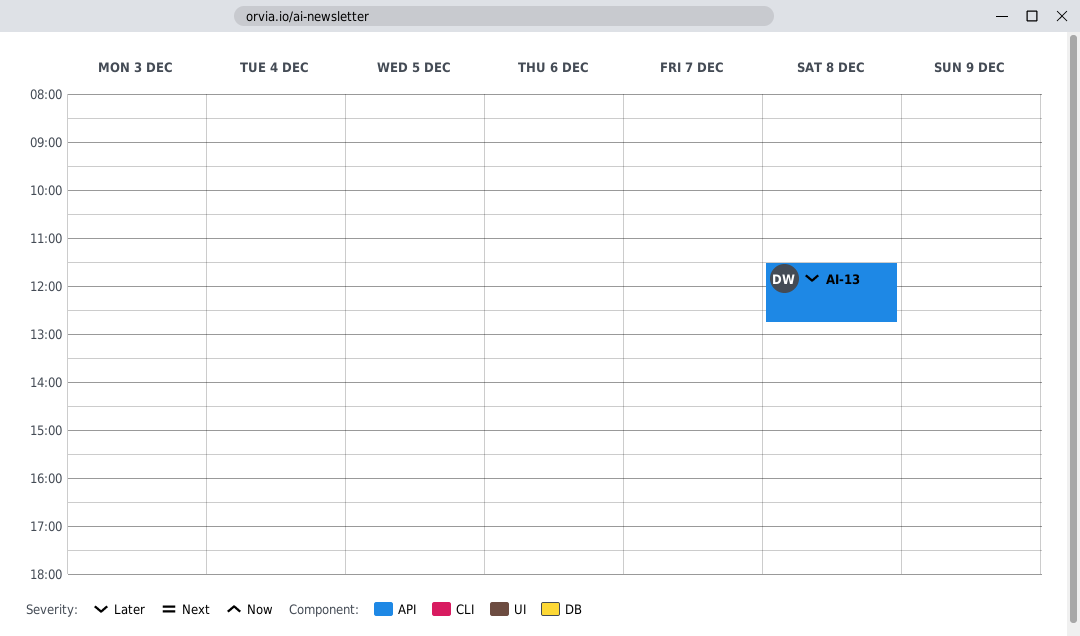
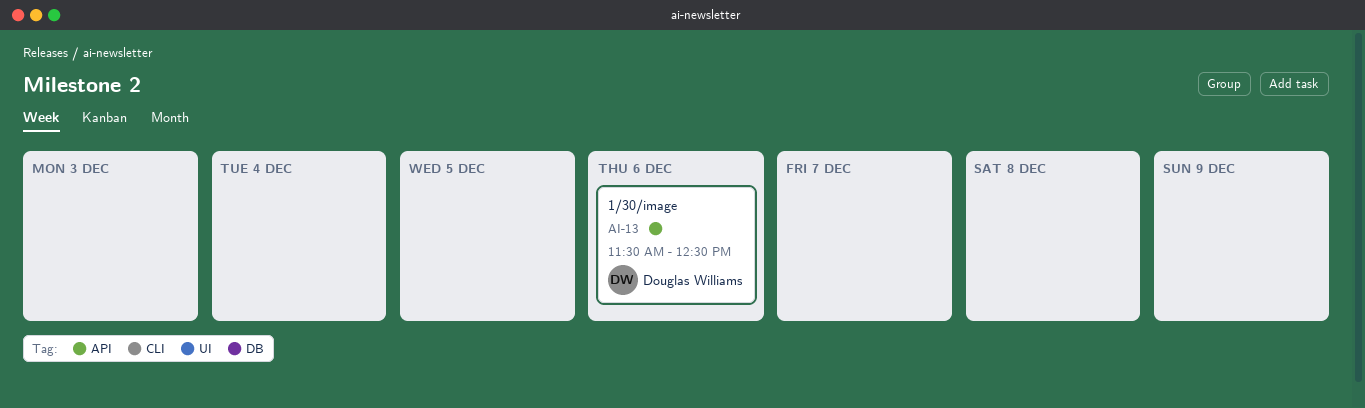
AI-13, day: Dec 8 -> Dec 6
AI-13, ends: 12:45 -> 12:30

